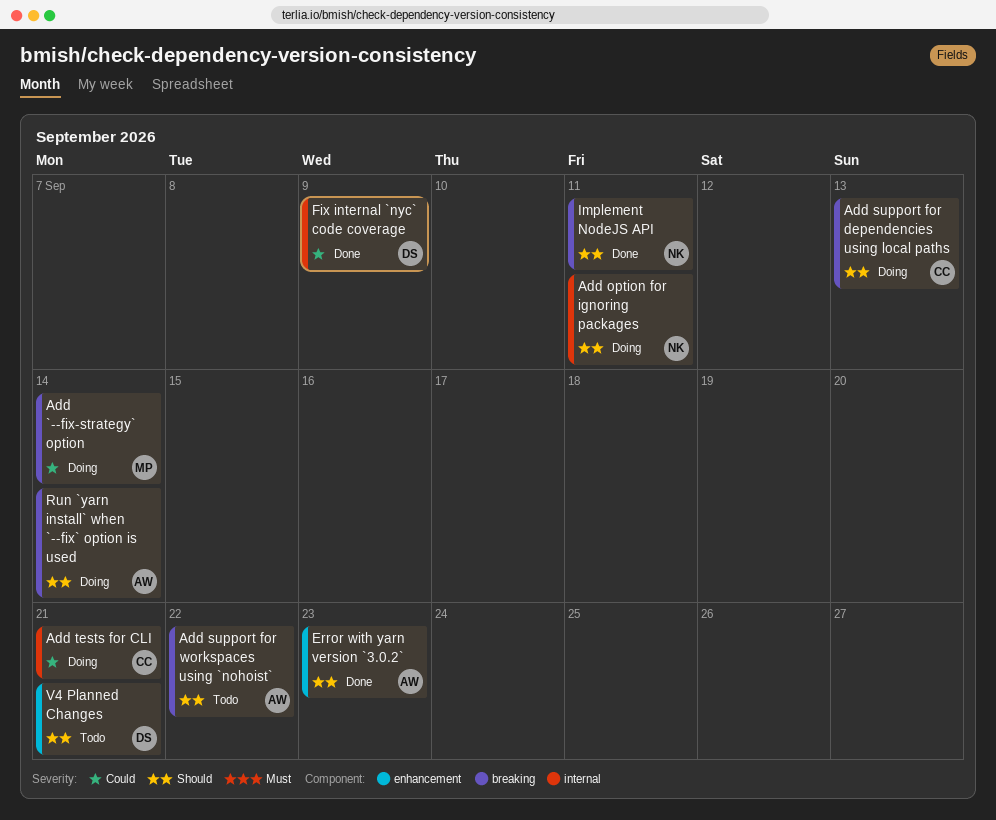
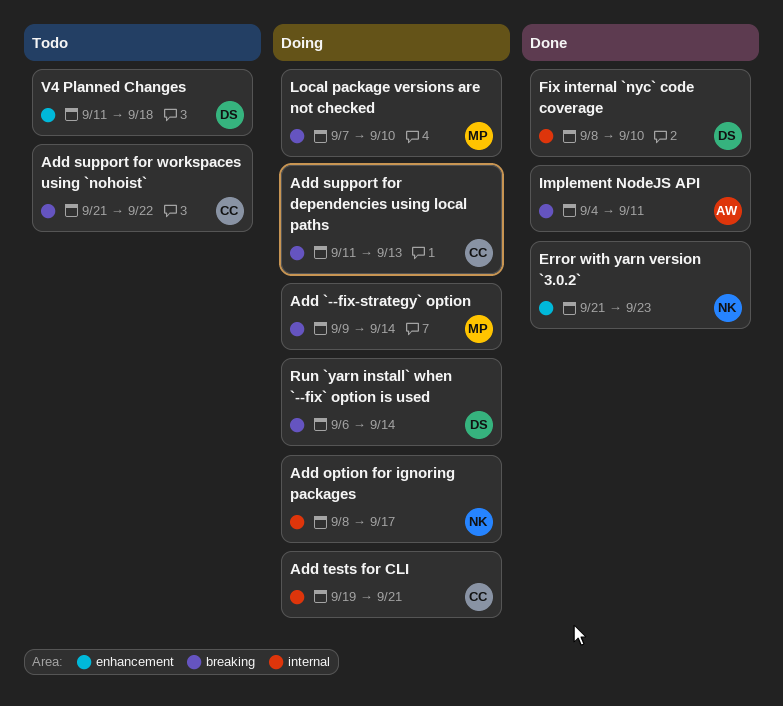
Add option for ignoring packages, due: Sep 11 -> Sep 17
Add support for workspaces using `nohoist`, owner: AW -> CC
Error with yarn version `3.0.2`, owner: AW -> NK
Fix internal `nyc` code coverage, due: Sep 9 -> Sep 10
Implement NodeJS API, owner: NK -> AW
Local package versions are not checked: none -> present
Run `yarn install` when `--fix` option is used, owner: AW -> DS
V4 Planned Changes, due: Sep 21 -> Sep 18

